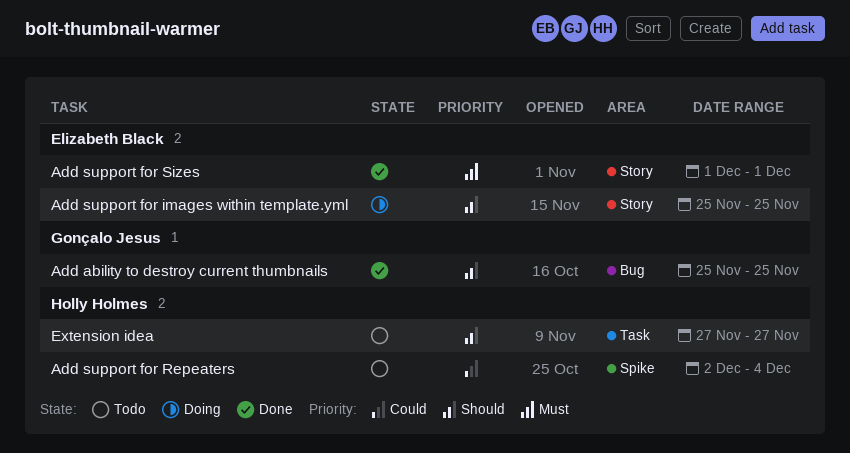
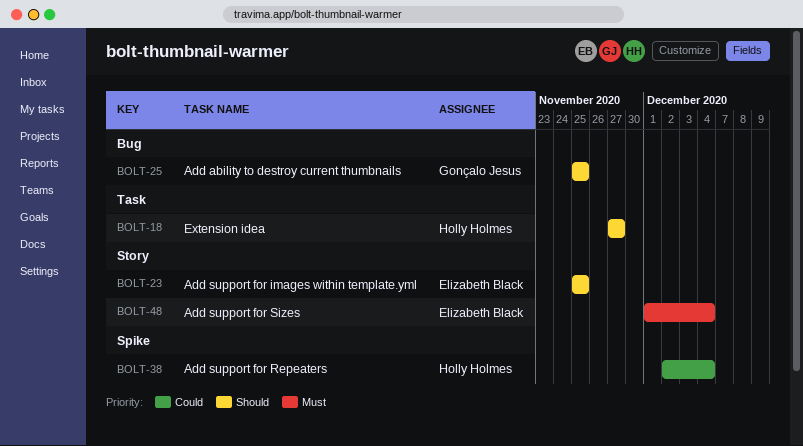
Add support for Sizes, due: Dec 1 -> Dec 4

